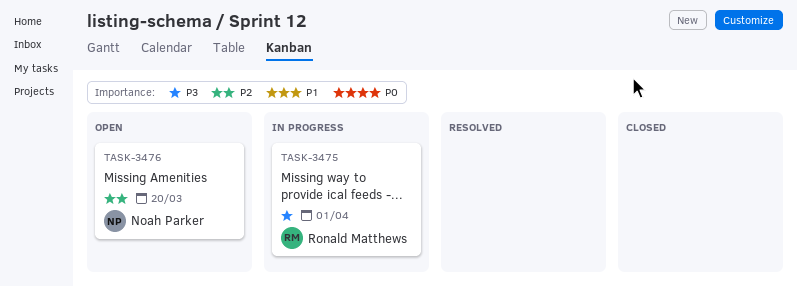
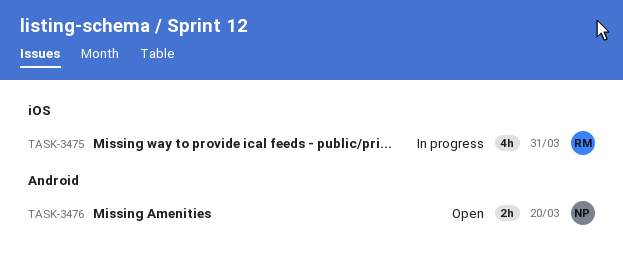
TASK-3475, due: Apr 1 -> Mar 31

